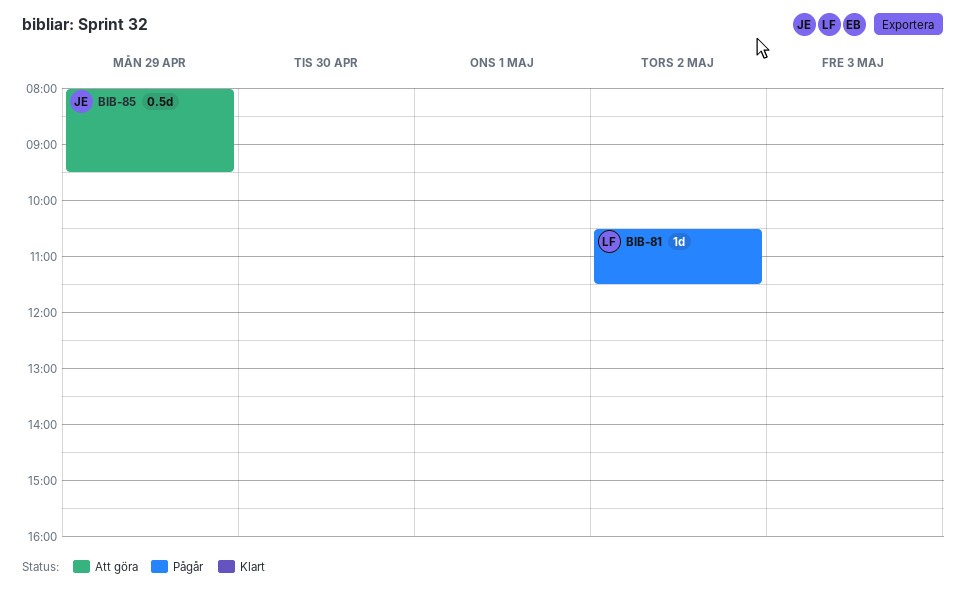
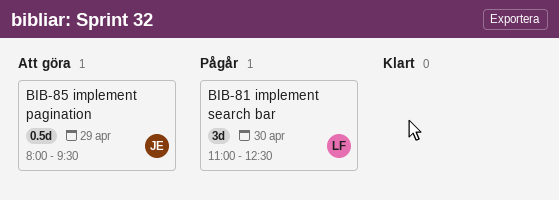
BIB-81, estimate: 1d -> 3d
BIB-81, day: May 2 -> Apr 30
BIB-81, begins: 10:30 -> 11:00
BIB-81, ends: 11:30 -> 12:30

